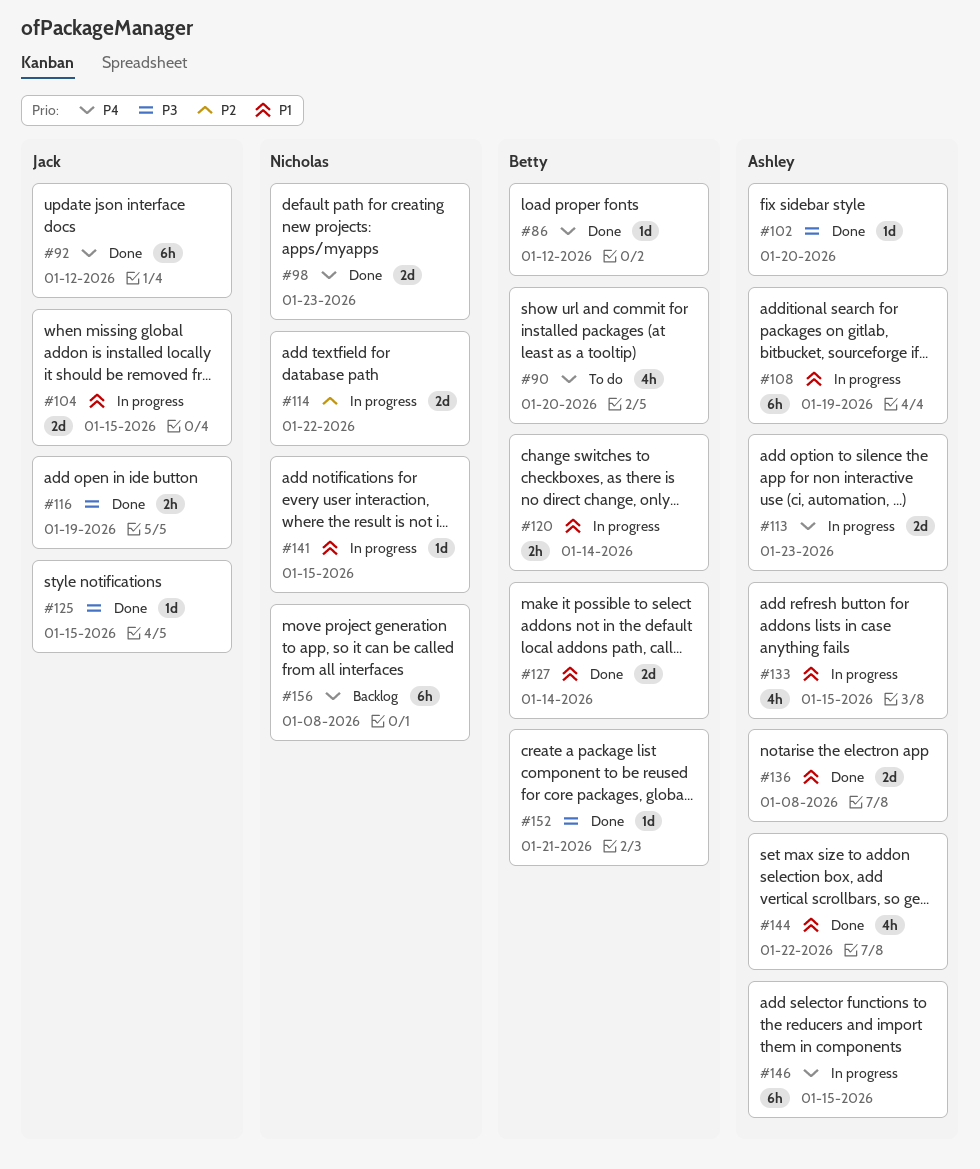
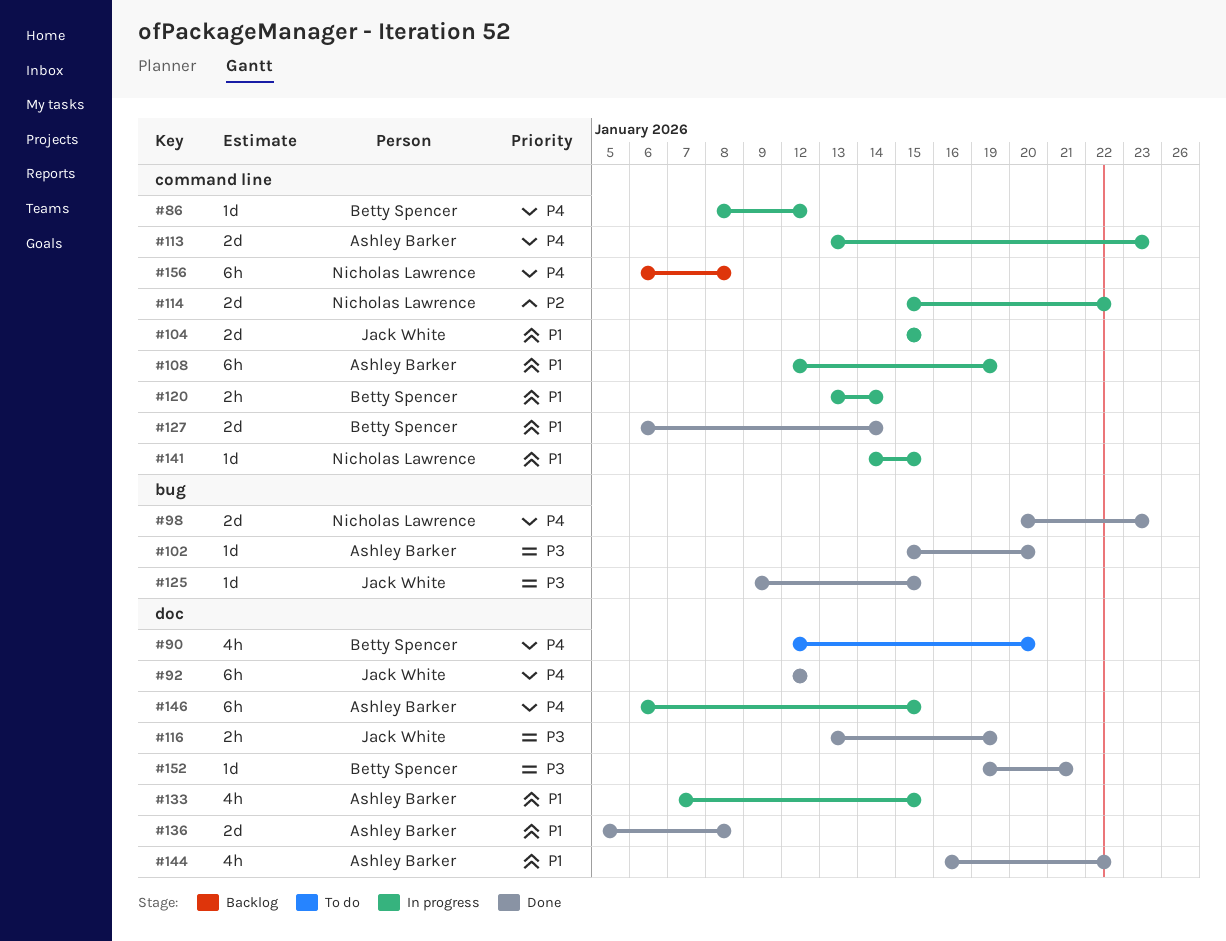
#86, status: Done -> In progress

